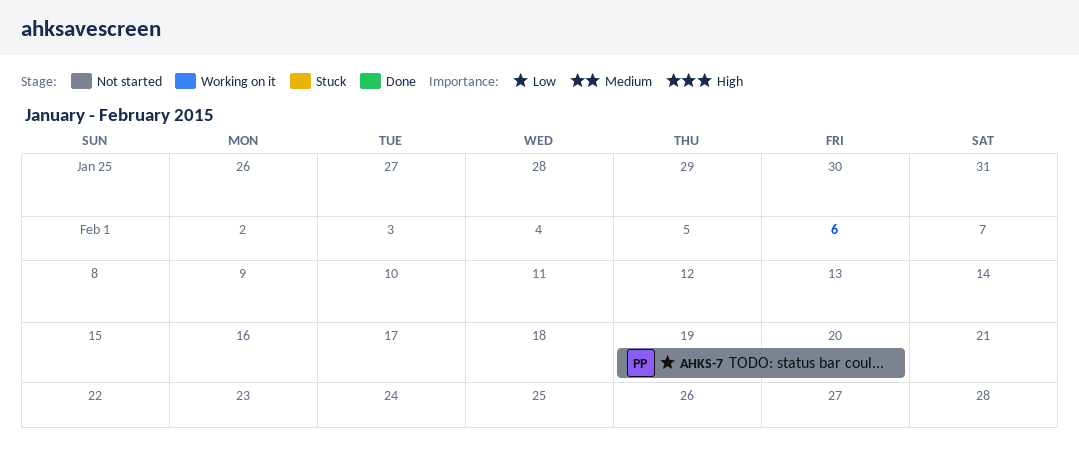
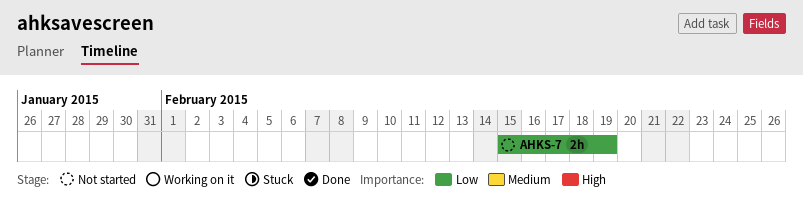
AHKS-7, start: Feb 19 -> Feb 15
AHKS-7, due: Feb 20 -> Feb 19

